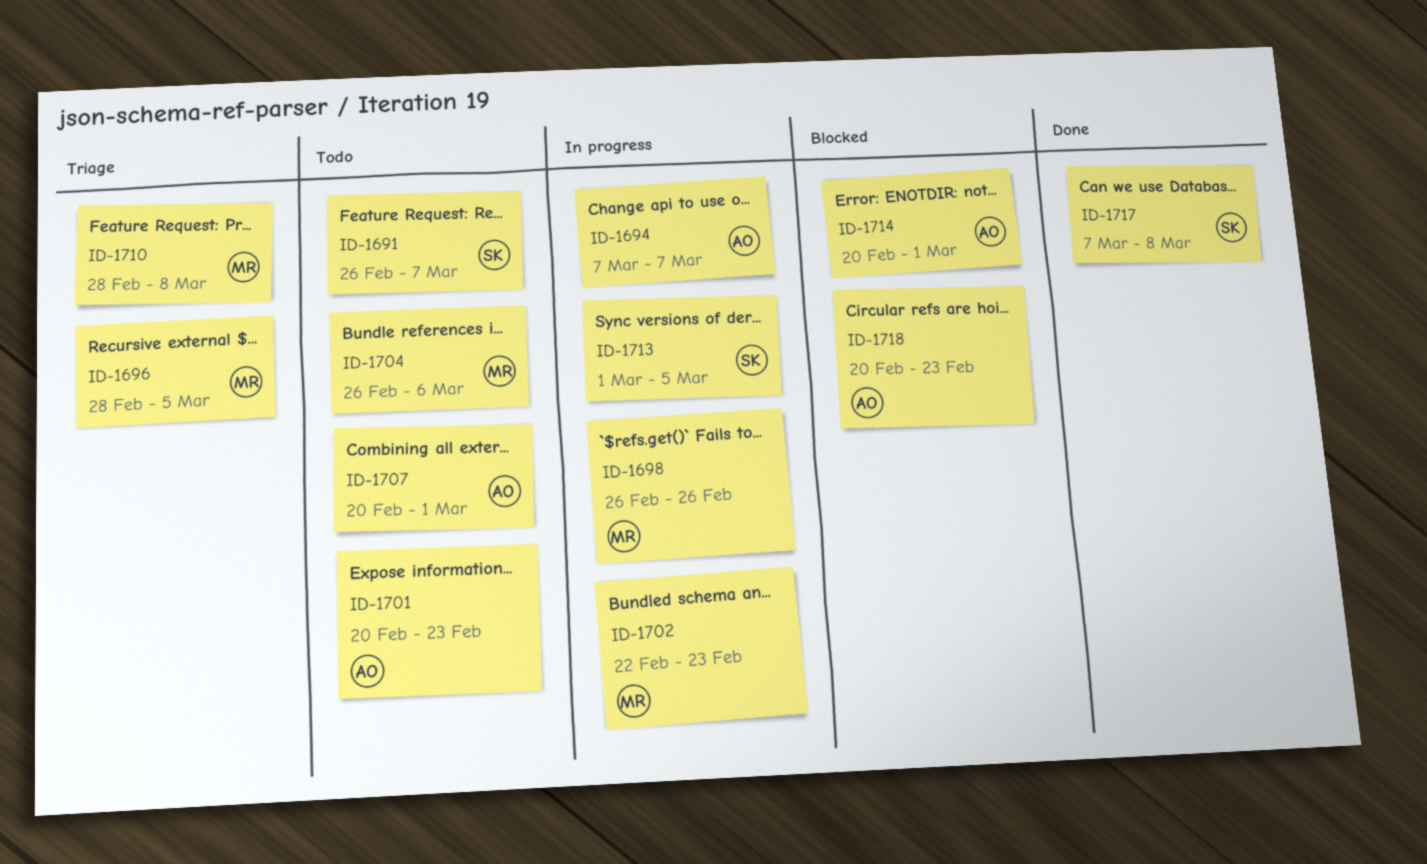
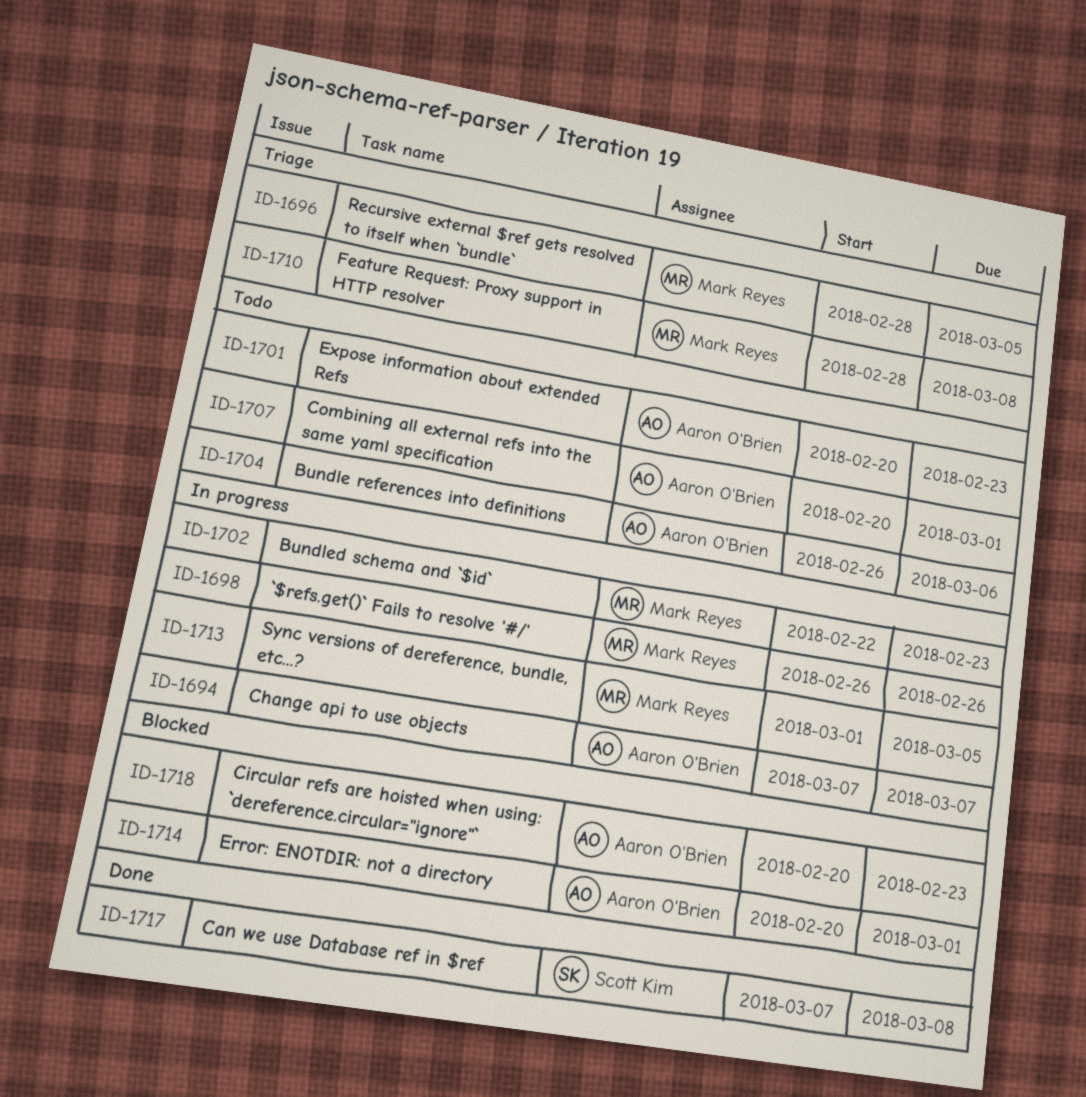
ID-1691: present -> none
ID-1704, owner: Mark Reyes -> Aaron O'Brien
ID-1713, owner: Scott Kim -> Mark Reyes

